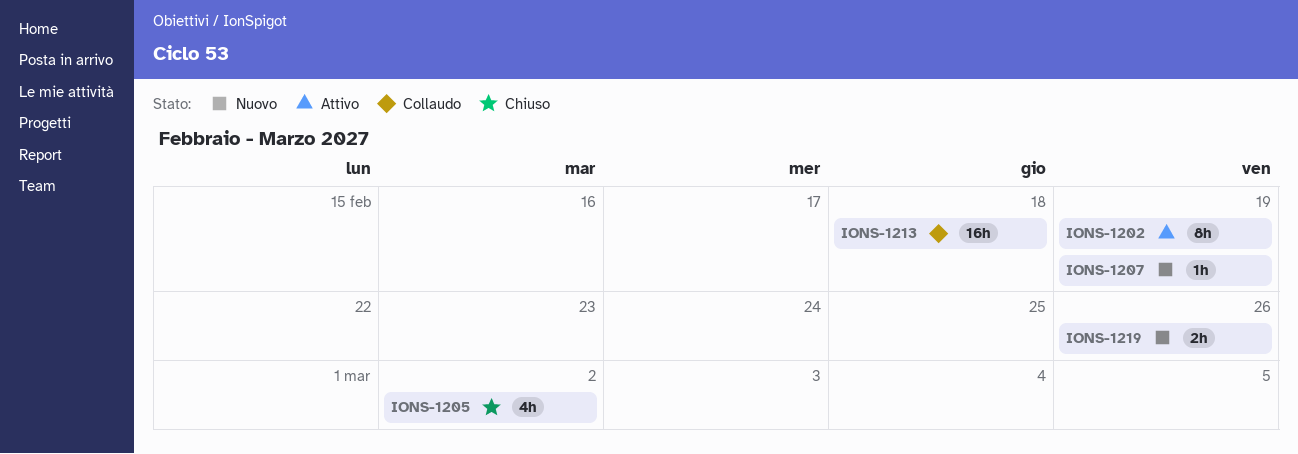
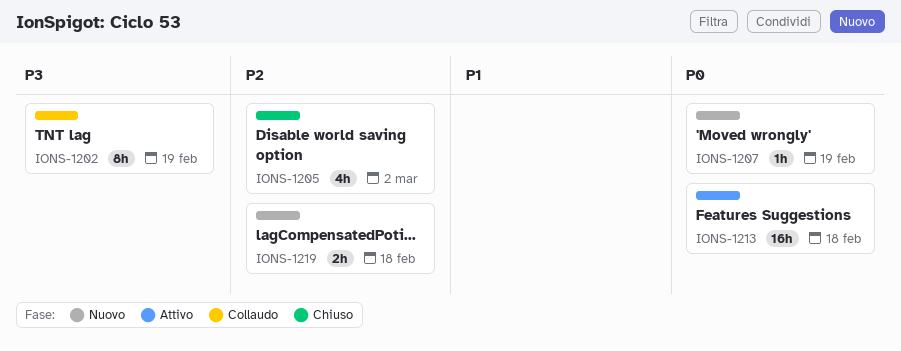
IONS-1202, status: Attivo -> Collaudo
IONS-1213, status: Collaudo -> Attivo
IONS-1219, due: Feb 26 -> Feb 18

